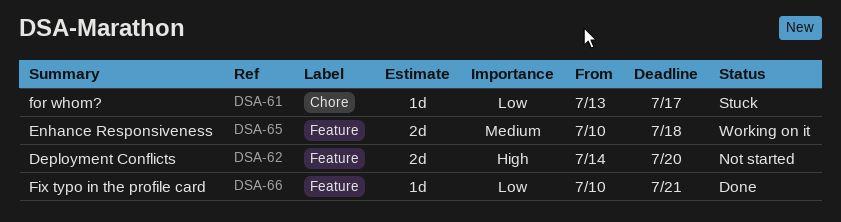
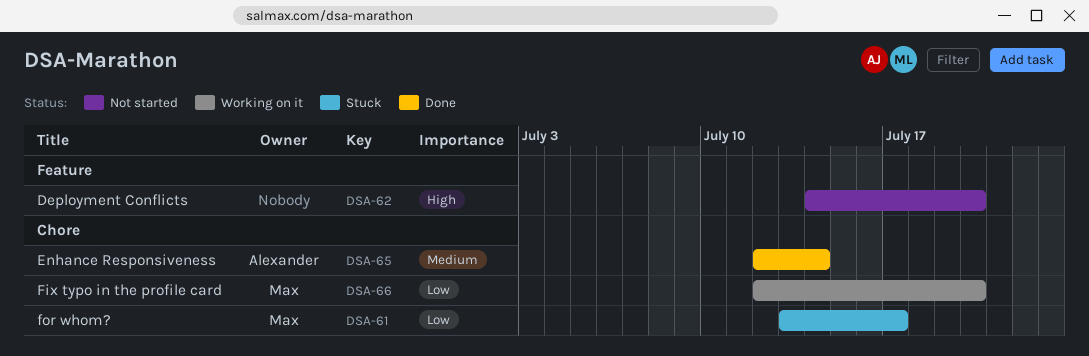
DSA-65, status: Working on it -> Done
DSA-65, label: Feature -> Chore
DSA-65, start: Jul 10 -> Jul 12
DSA-65, due: Jul 18 -> Jul 14
DSA-66, status: Done -> Working on it
DSA-66, label: Feature -> Chore
DSA-66, start: Jul 10 -> Jul 12
DSA-66, due: Jul 21 -> Jul 20

